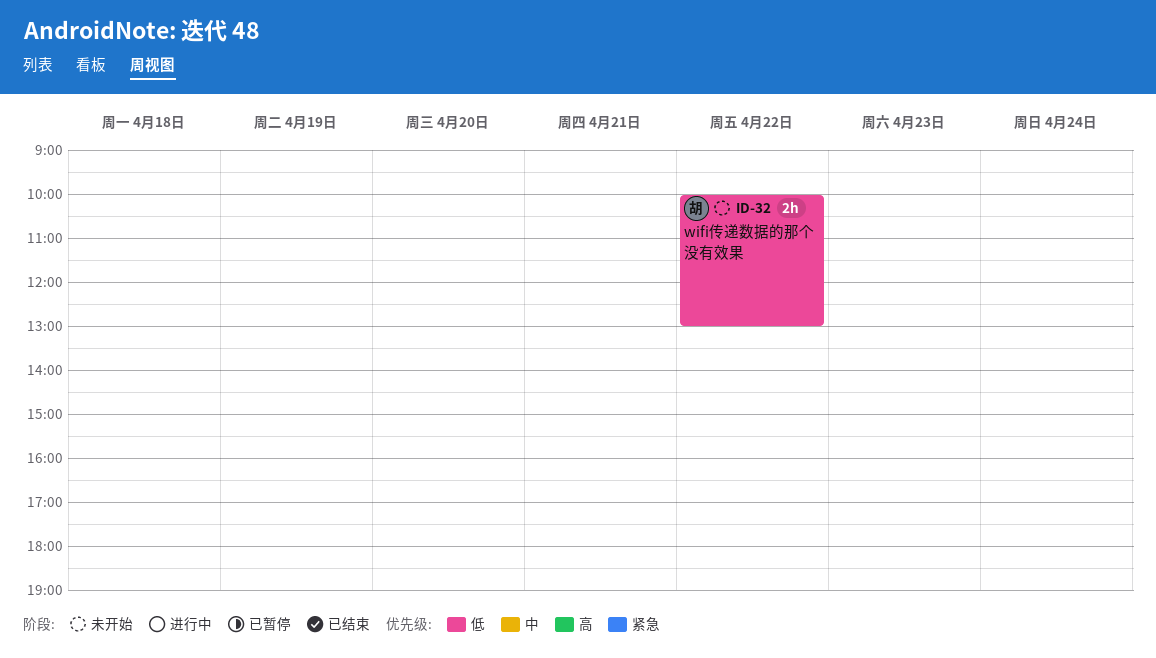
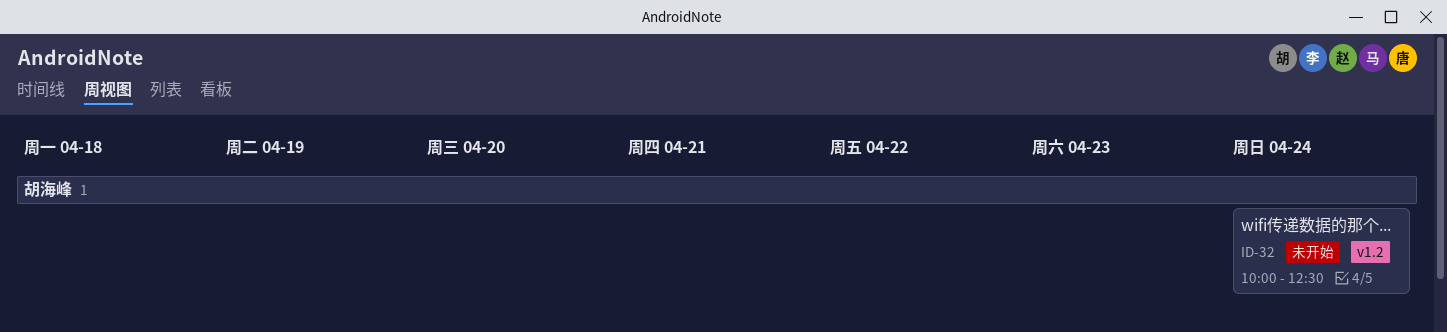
ID-32, day: Apr 22 -> Apr 24
ID-32, ends: 13:00 -> 12:30

